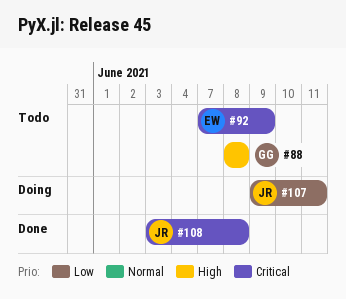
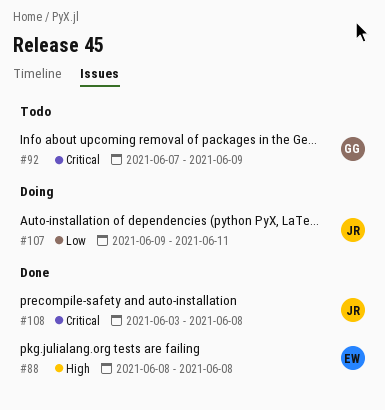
#88, status: Todo -> Done
#88, owner: GG -> EW
#92, owner: EW -> GG

